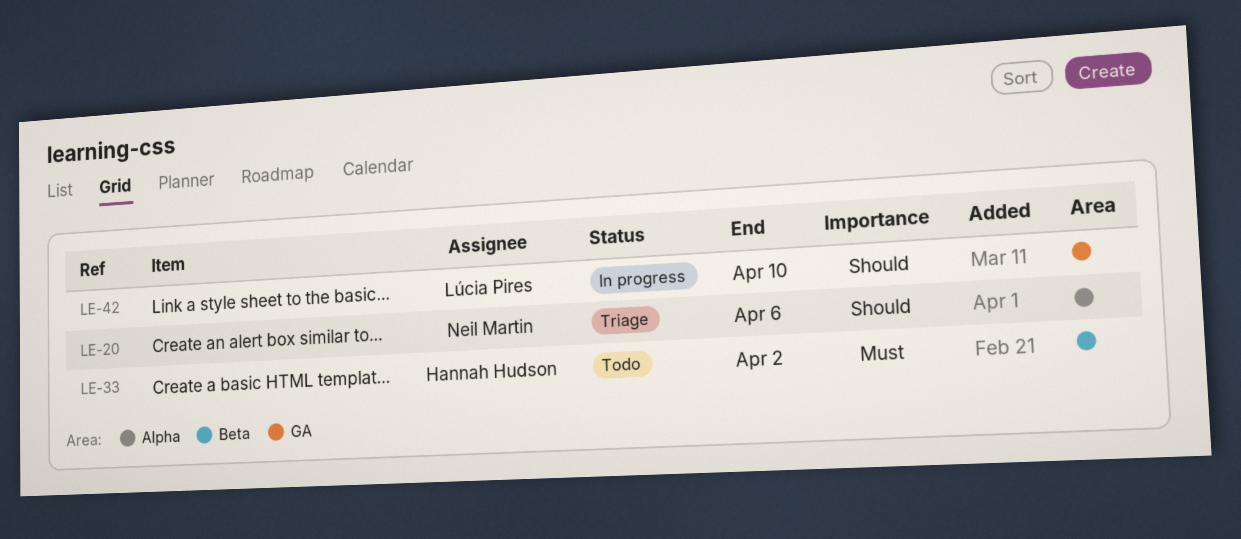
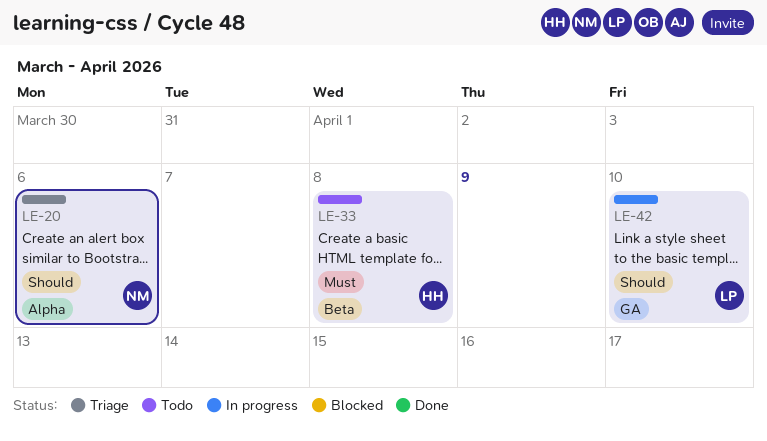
LE-33, due: Apr 2 -> Apr 8

